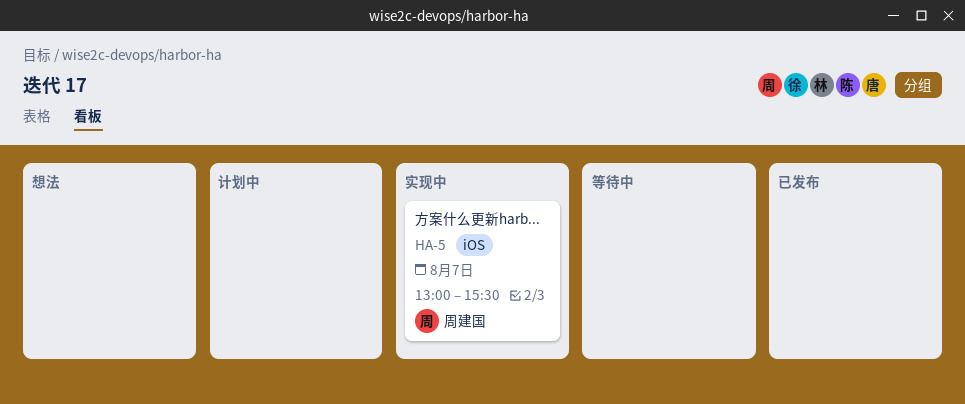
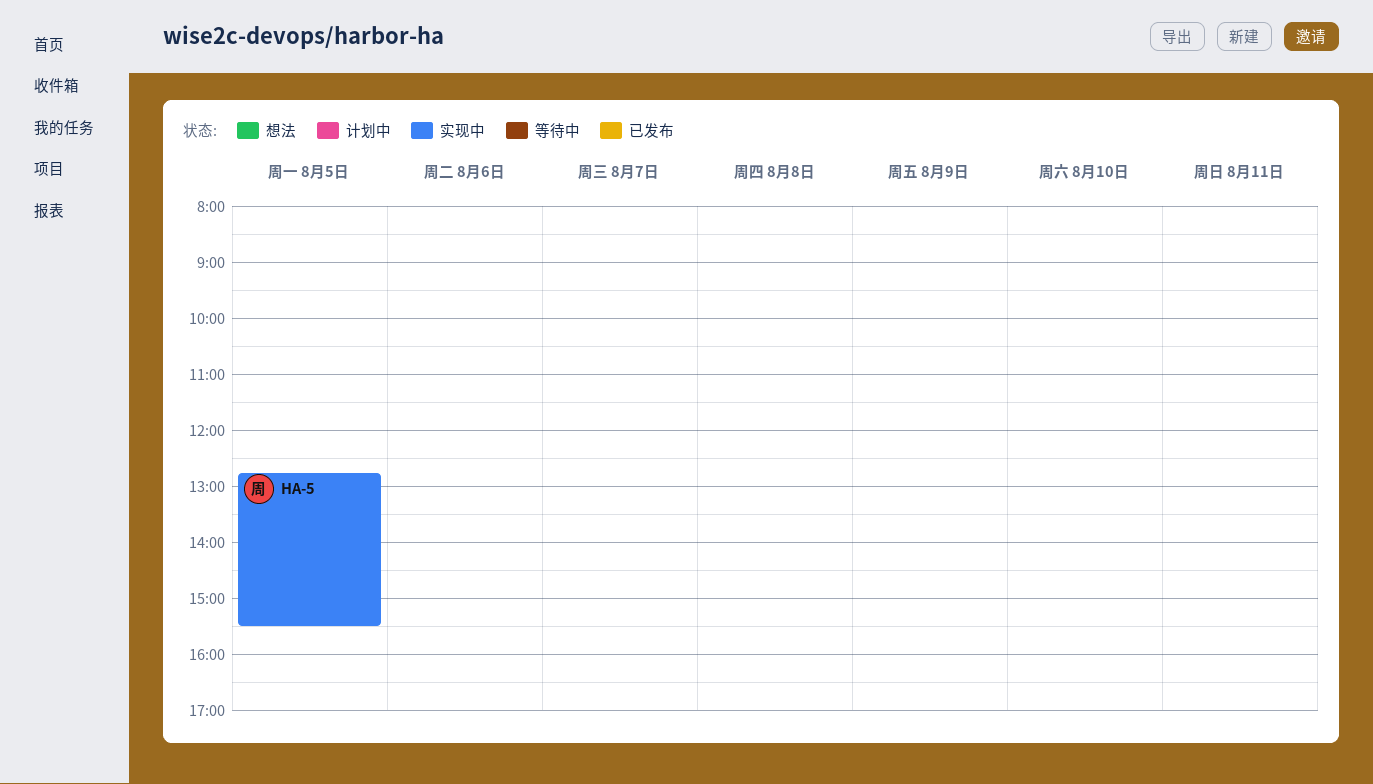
HA-5, day: Aug 7 -> Aug 5
HA-5, begins: 13:00 -> 12:45

